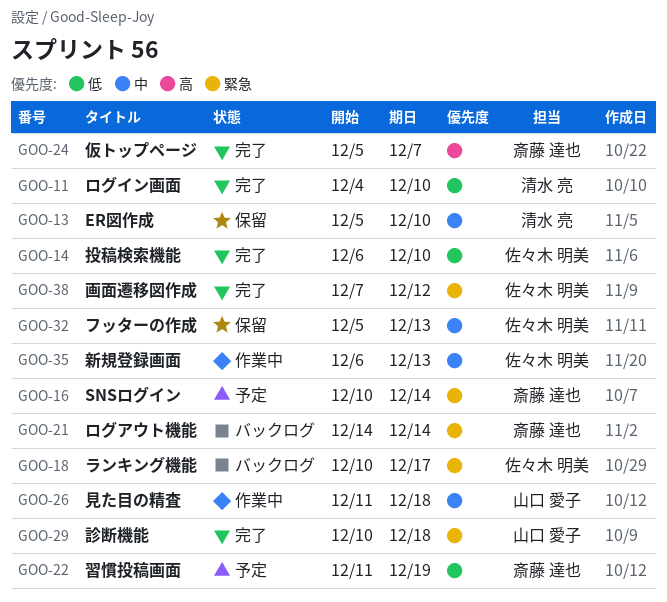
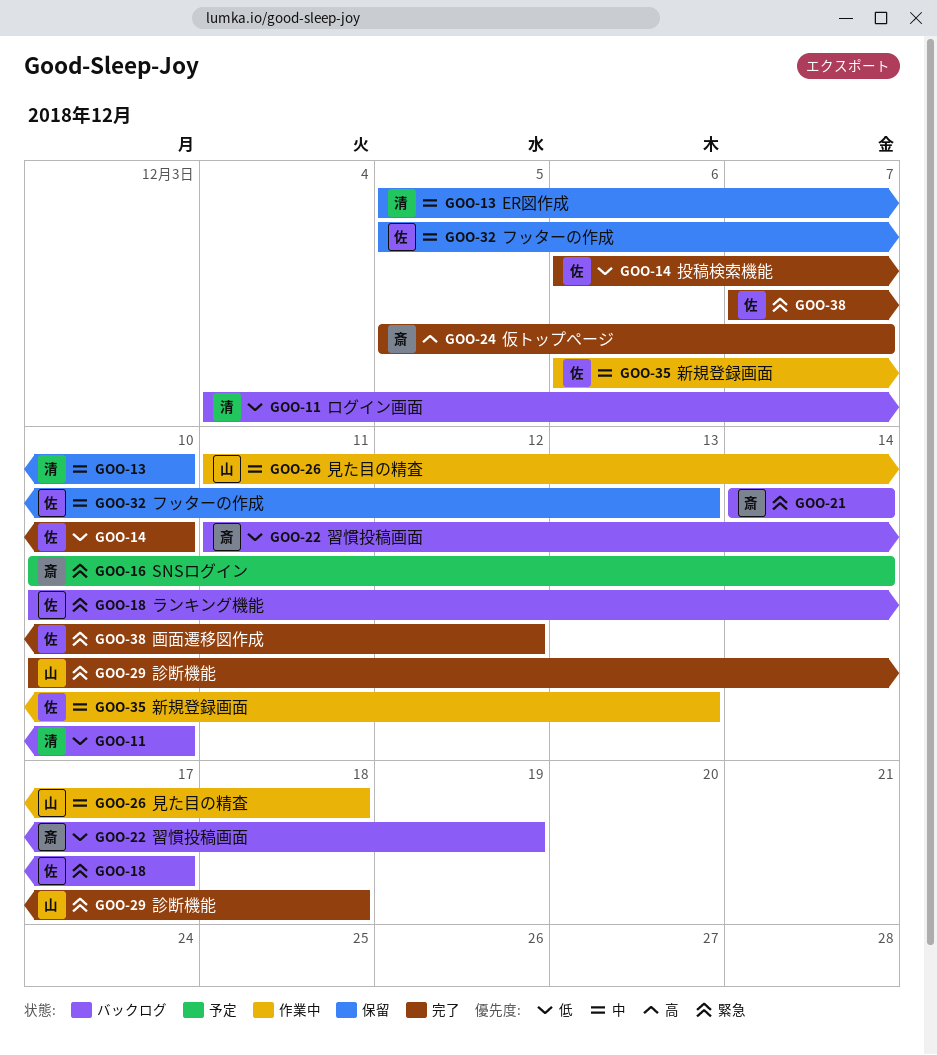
GOO-11, status: 完了 -> バックログ
GOO-22, status: 予定 -> バックログ

